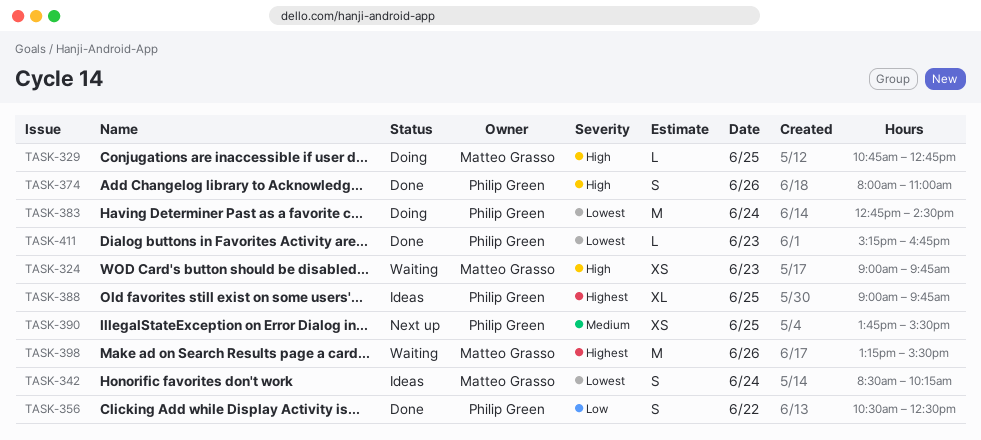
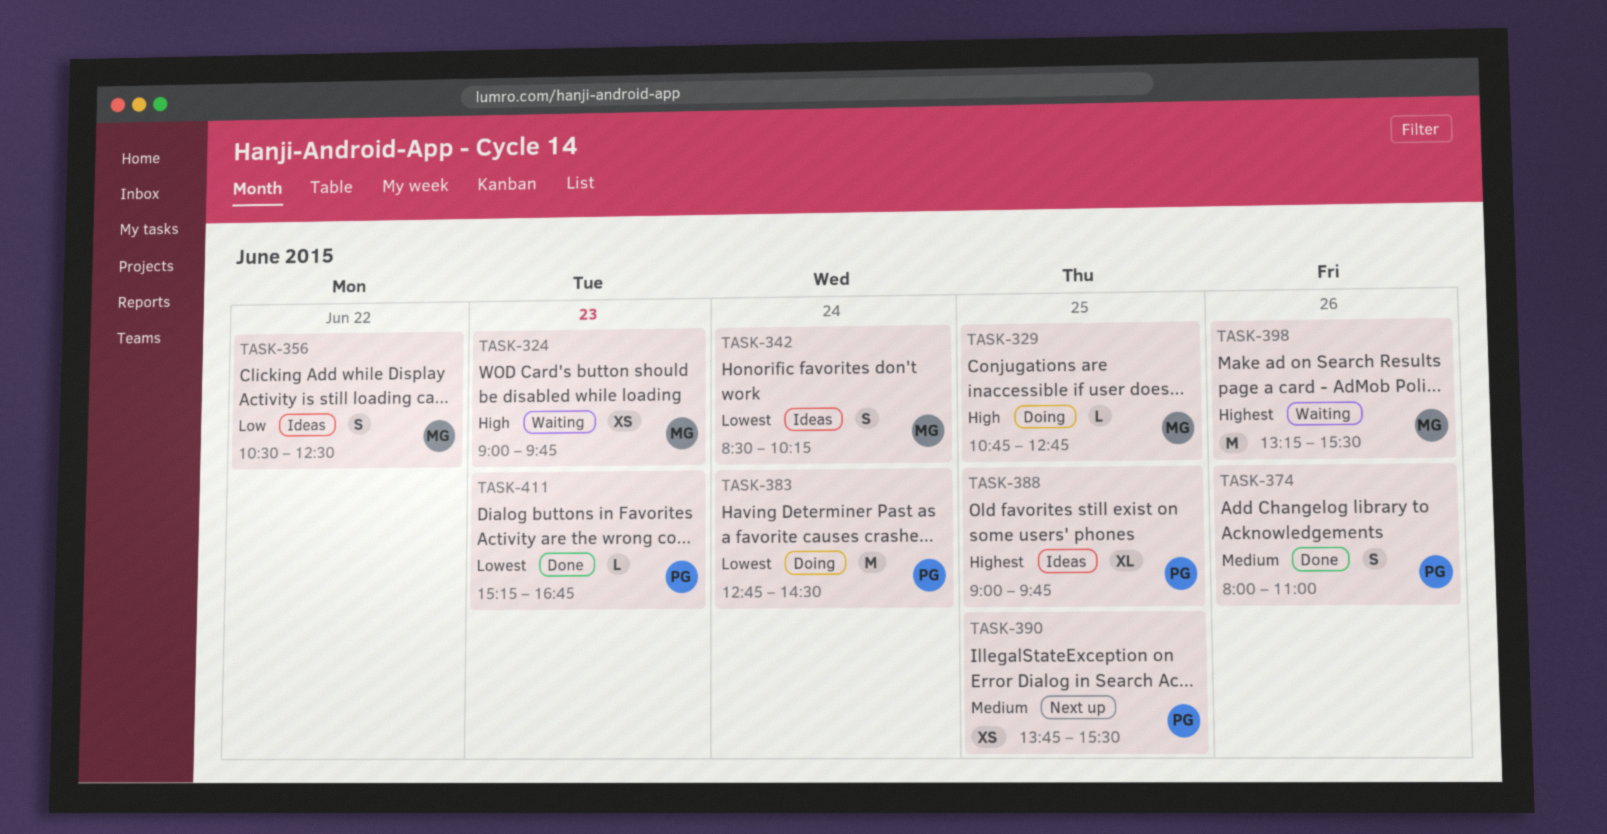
TASK-356, status: Done -> Ideas
TASK-356, owner: Philip Green -> Matteo Grasso
TASK-374, priority: High -> Medium

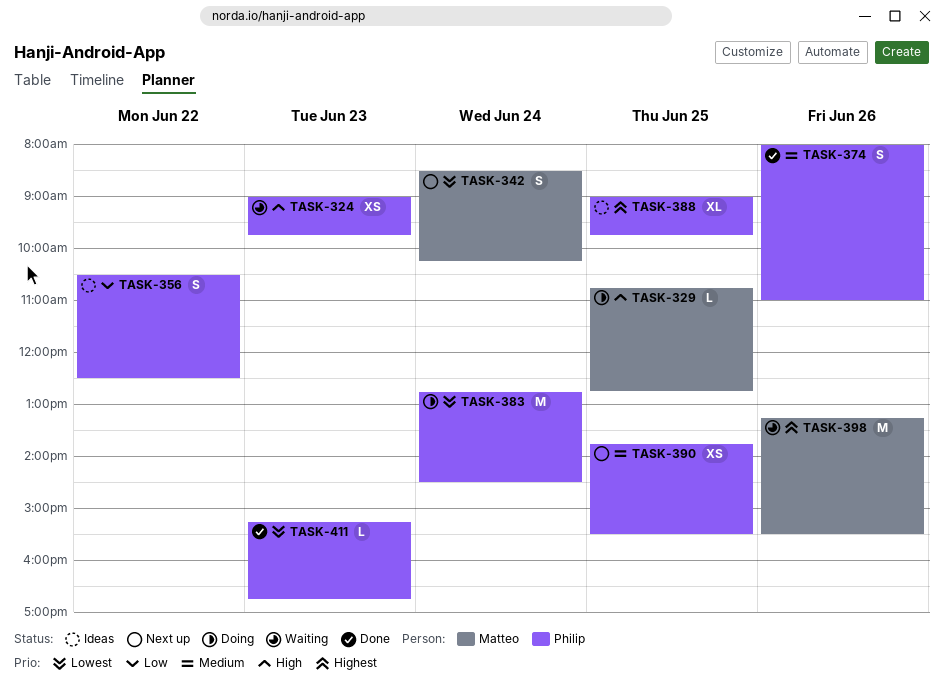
TASK-324, owner: Matteo -> Philip
TASK-342, status: Ideas -> Next up
TASK-356, owner: Matteo -> Philip

